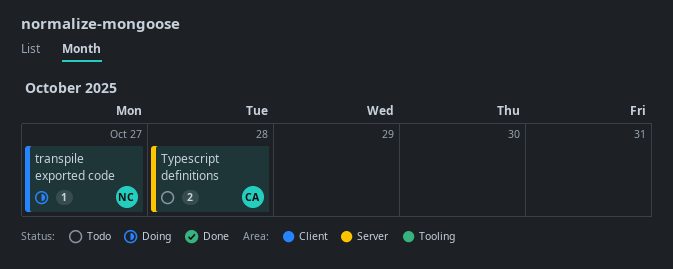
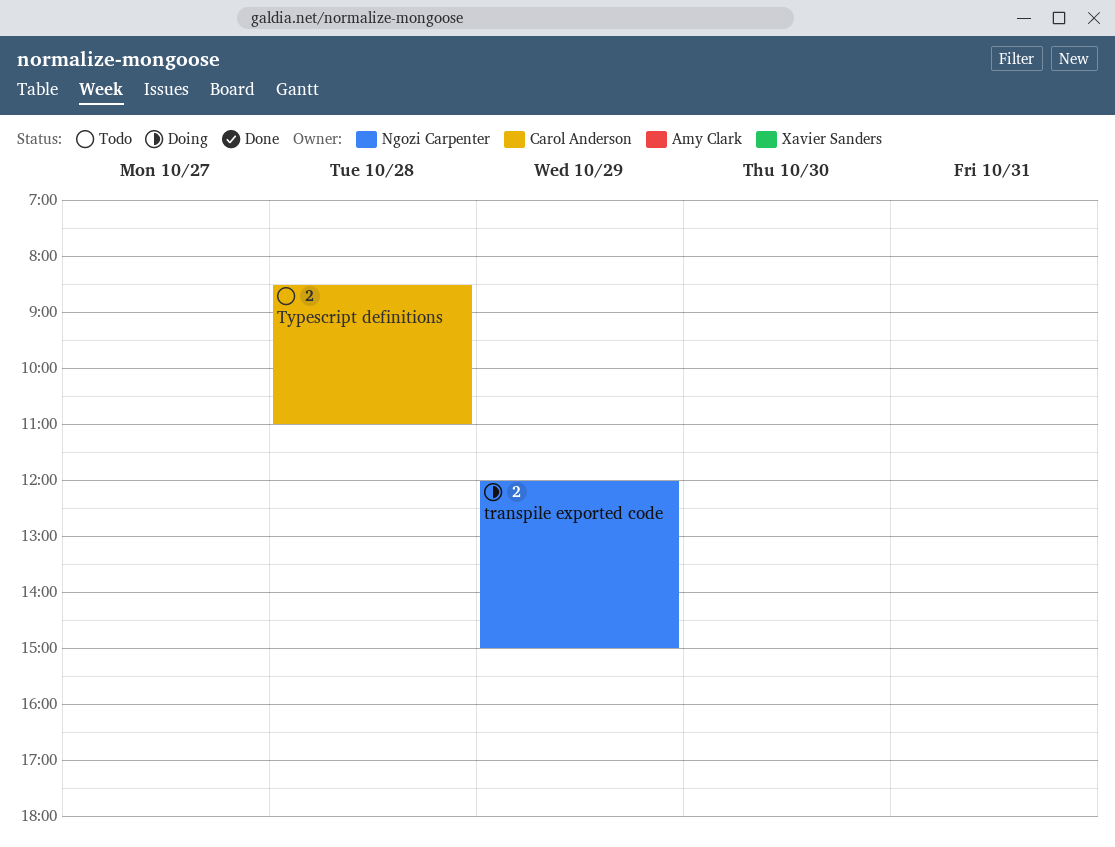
transpile exported code, estimate: 1 -> 2
transpile exported code, day: Oct 27 -> Oct 29

